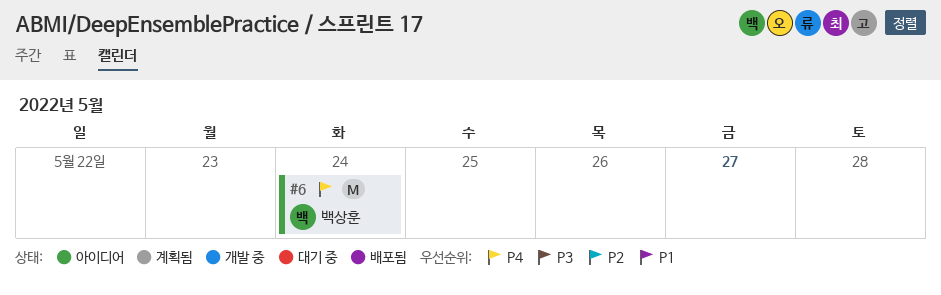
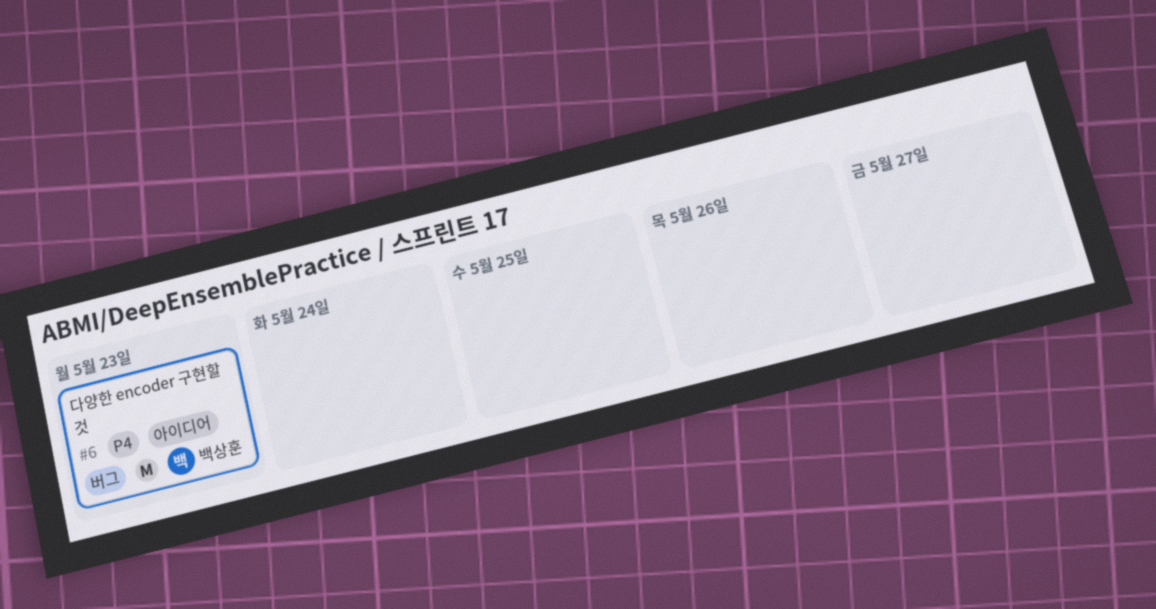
#6, due: May 24 -> May 23

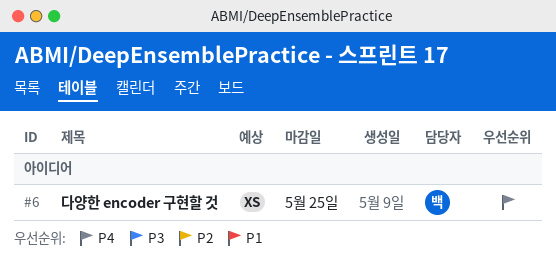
#6, estimate: M -> XS
#6, due: May 23 -> May 25

